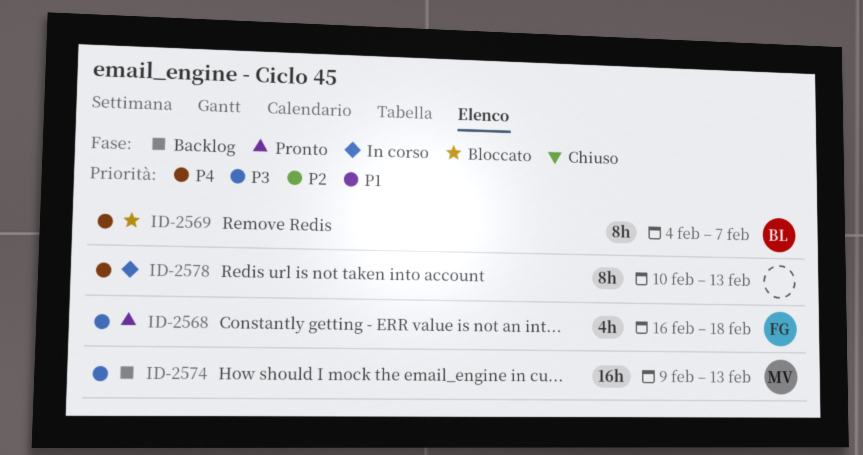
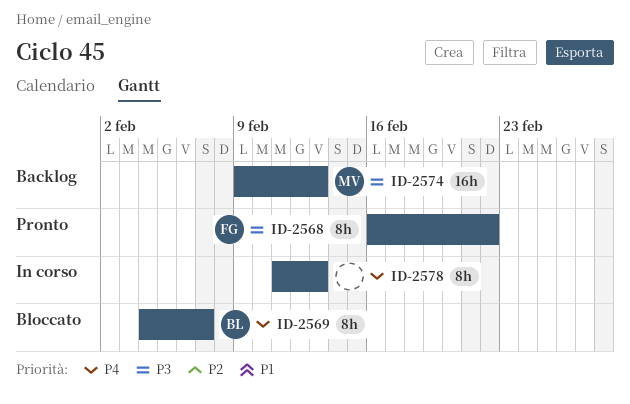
ID-2568, estimate: 4h -> 8h
ID-2568, due: Feb 18 -> Feb 22
ID-2578, start: Feb 10 -> Feb 11

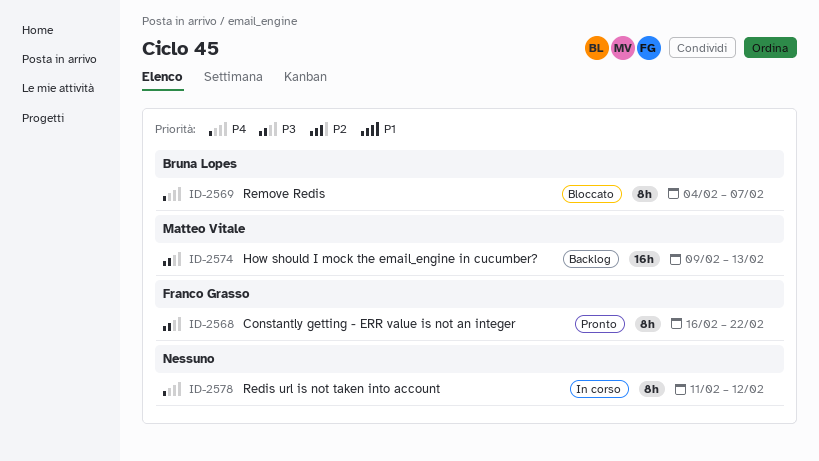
ID-2578, due: Feb 13 -> Feb 12

